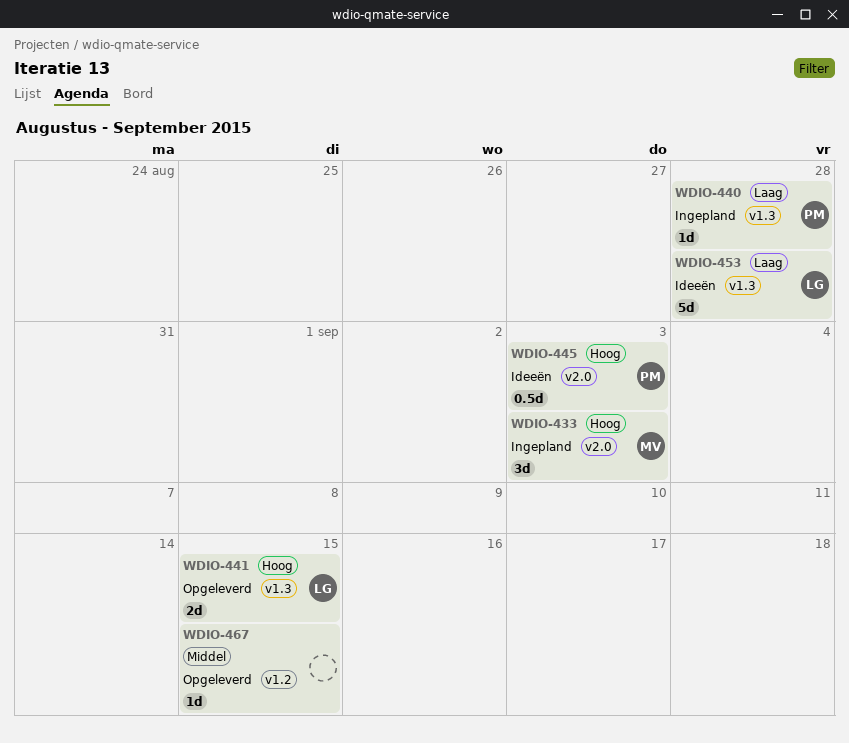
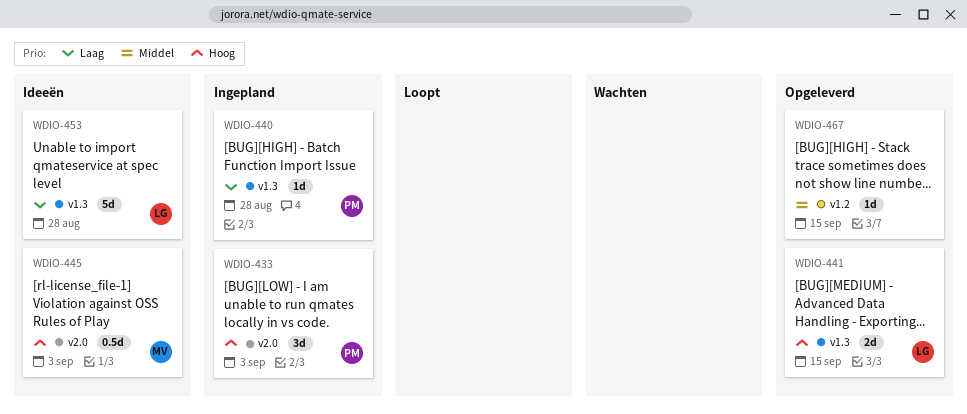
WDIO-433, owner: MV -> PM
WDIO-445, owner: PM -> MV

